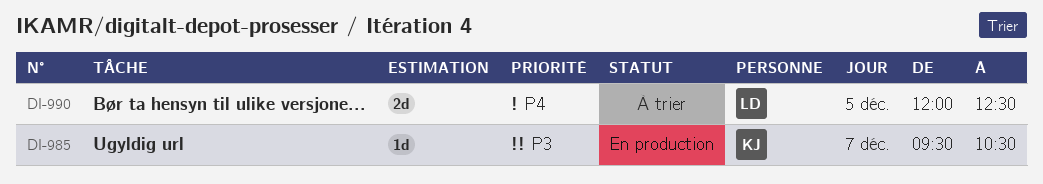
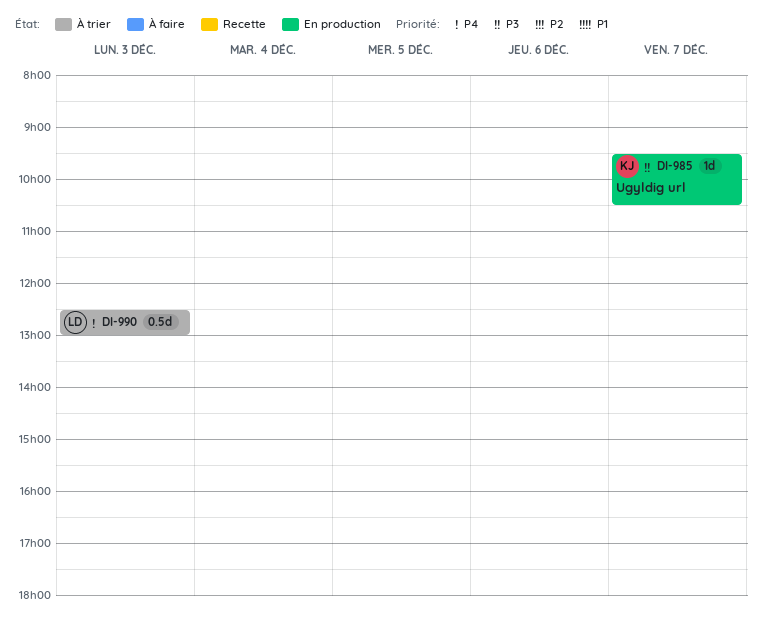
DI-990, estimate: 2d -> 0.5d
DI-990, day: Dec 5 -> Dec 3
DI-990, begins: 12:00 -> 12:30
DI-990, ends: 12:30 -> 13:00

